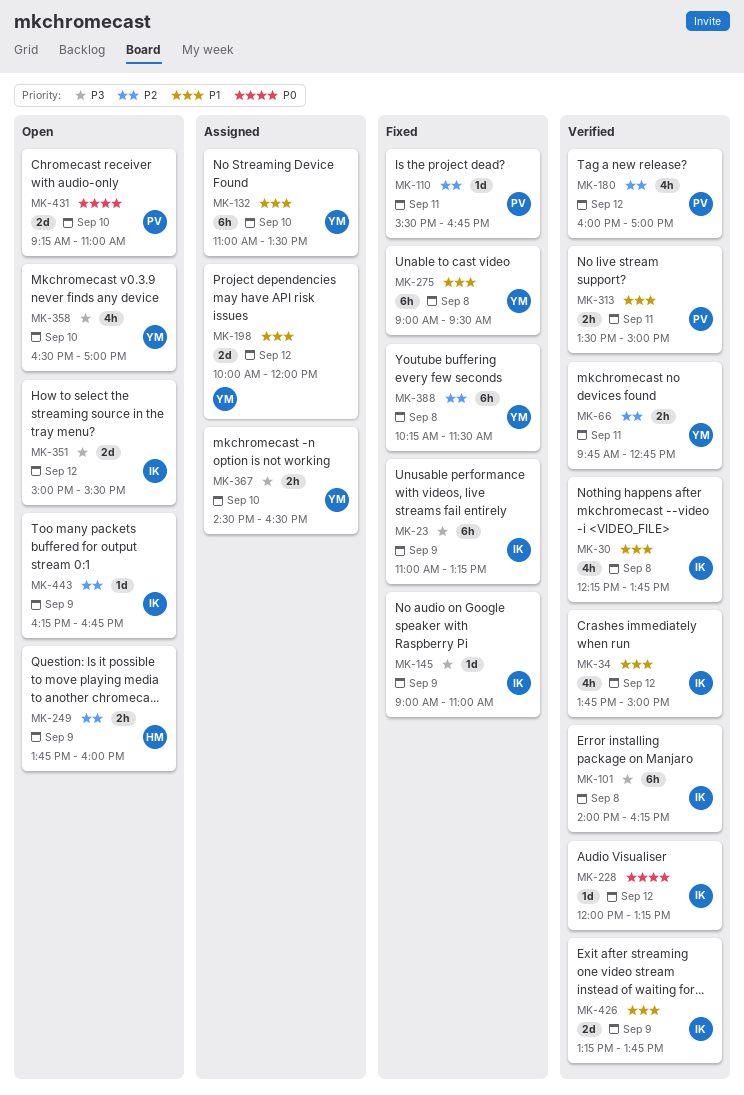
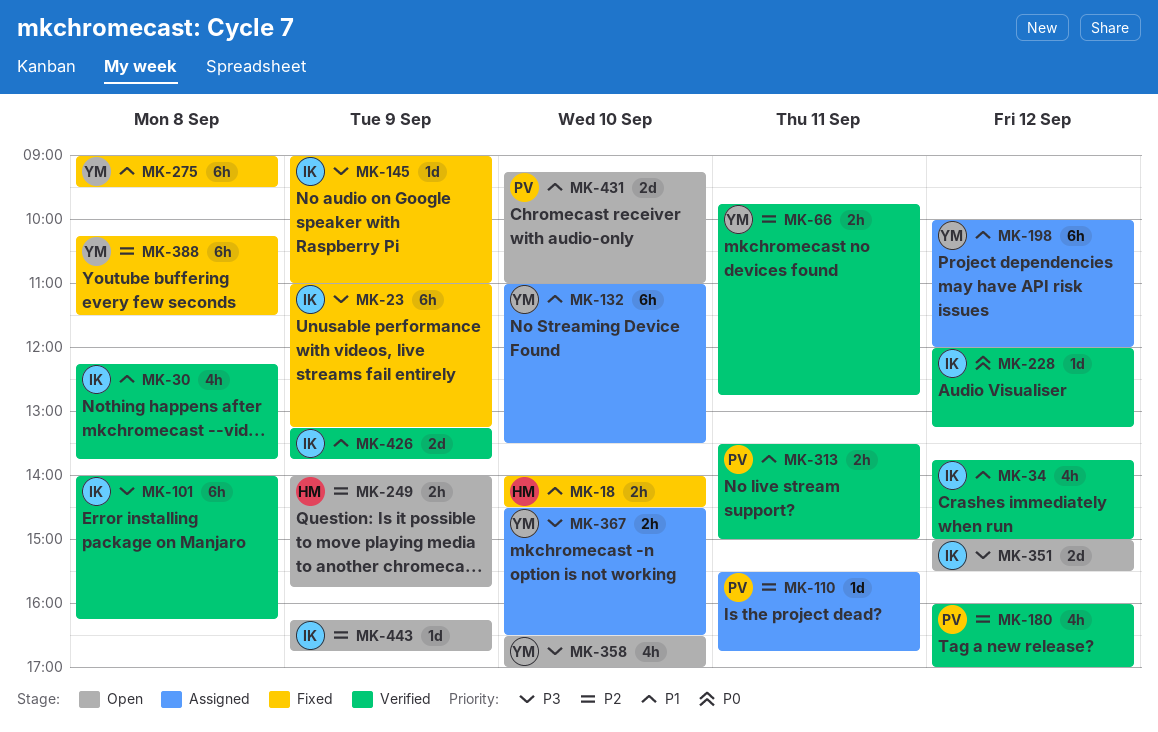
MK-18: none -> present
MK-110, status: Fixed -> Assigned
MK-198, estimate: 2d -> 6h
MK-249, begins: 13:45 -> 14:00
MK-249, ends: 16:00 -> 15:45
MK-431, priority: P0 -> P1

